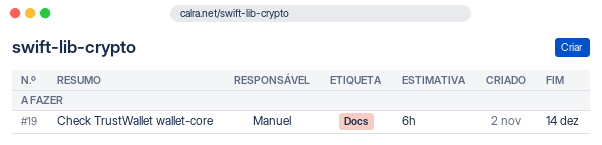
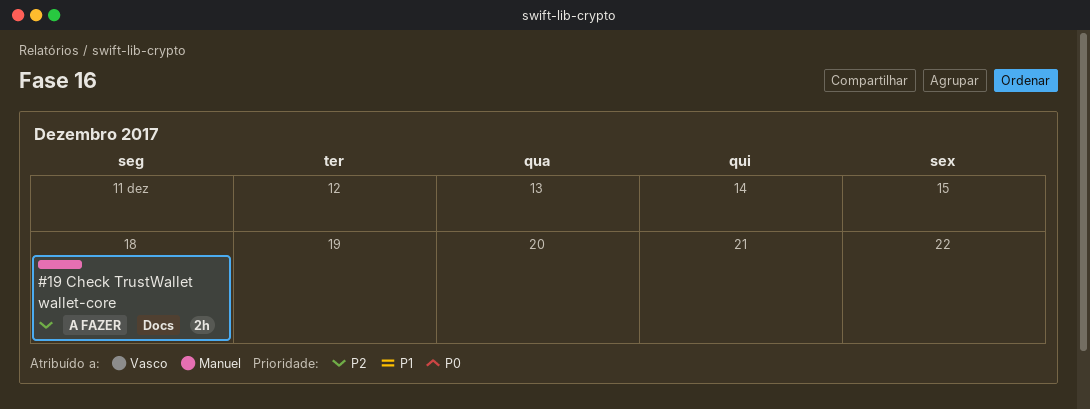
#19, estimate: 6h -> 2h
#19, due: Dec 14 -> Dec 18

